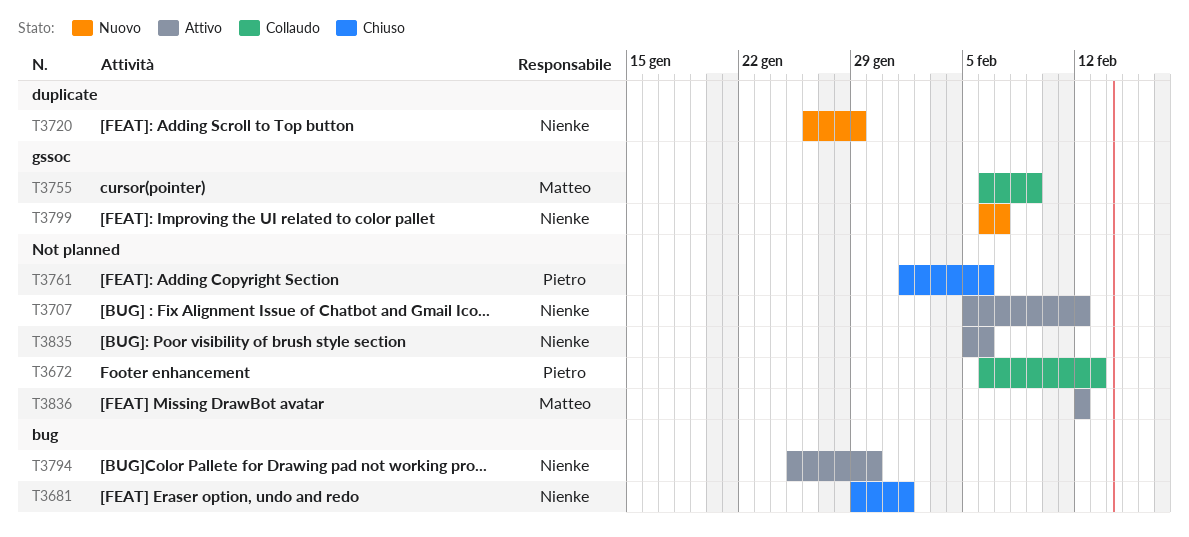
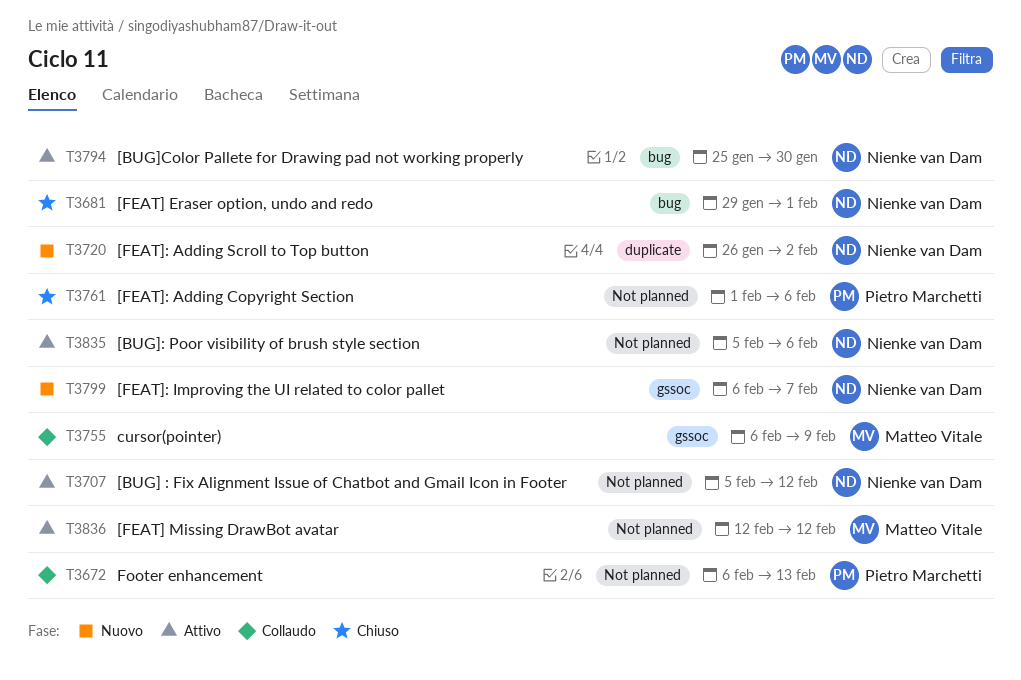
T3720, due: Jan 29 -> Feb 2

